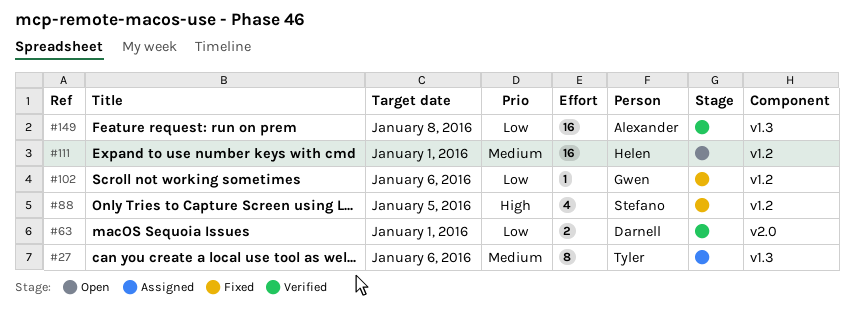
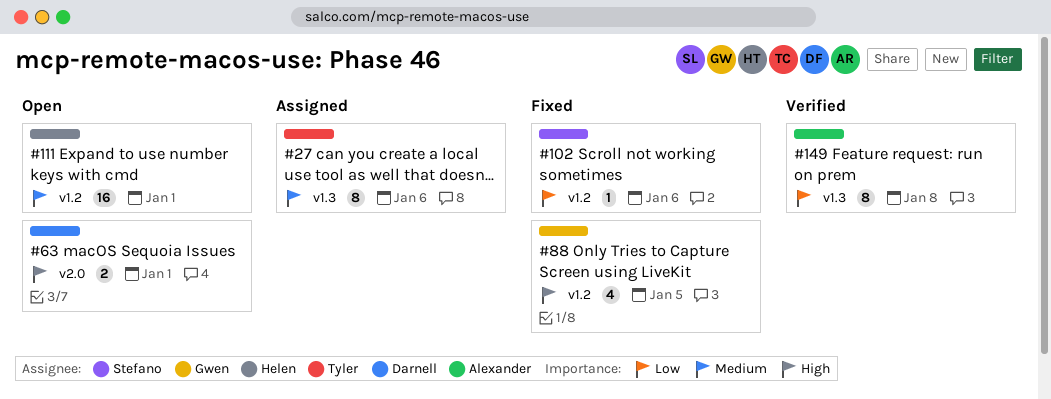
#63, status: Verified -> Open
#63, priority: Low -> High
#88, owner: Stefano -> Gwen
#102, owner: Gwen -> Stefano
#149, estimate: 16 -> 8

